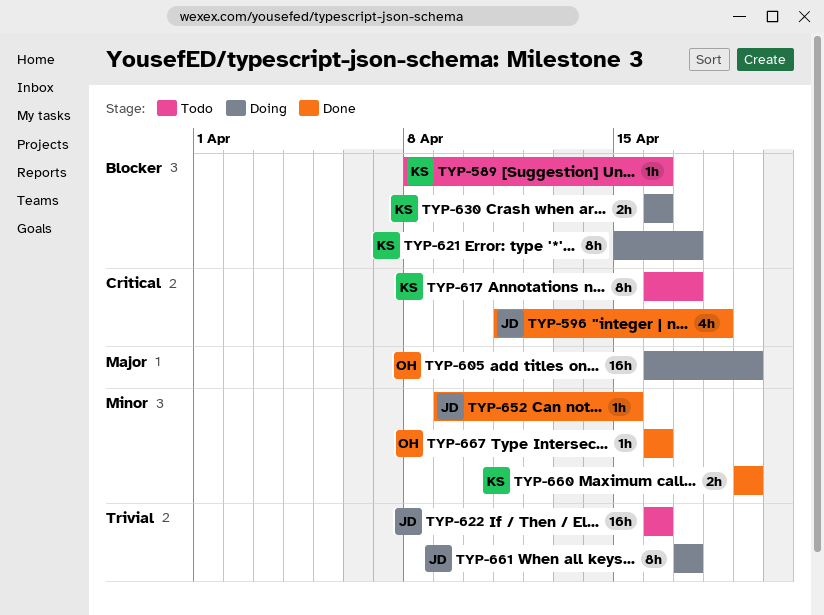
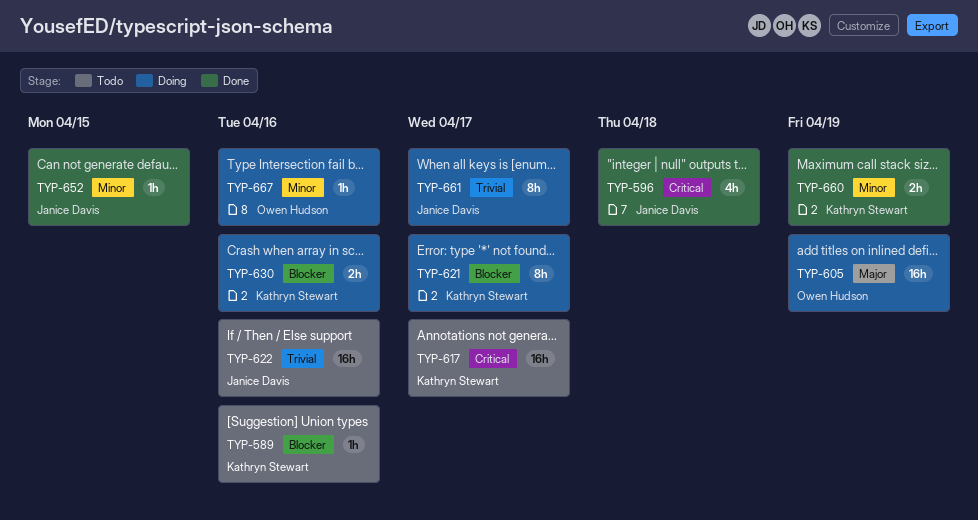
TYP-617, estimate: 8h -> 16h
TYP-667, status: Done -> Doing

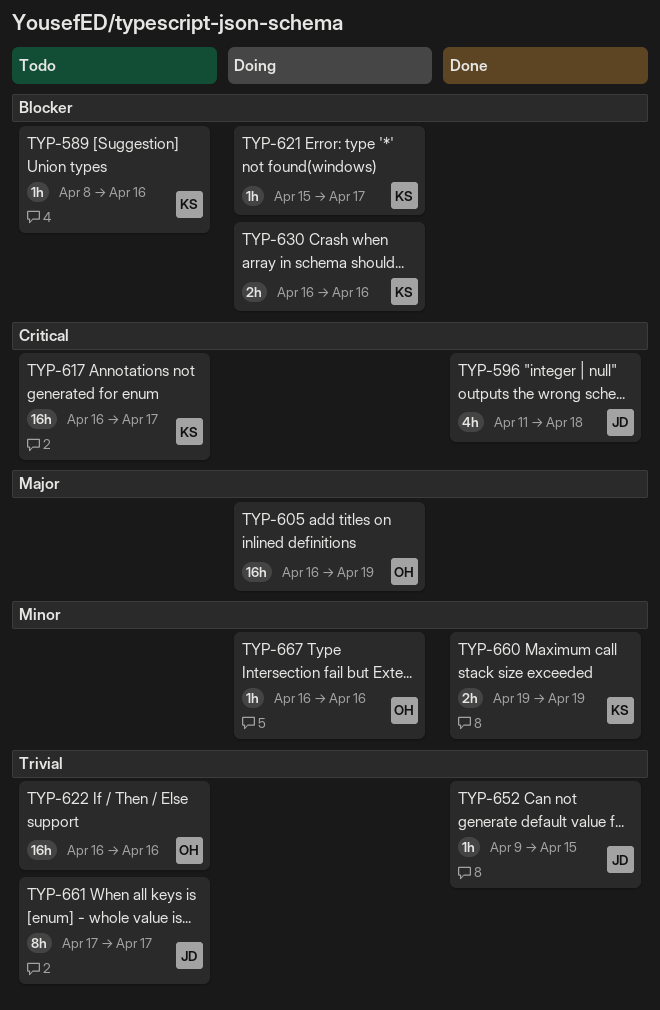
TYP-621, estimate: 8h -> 1h
TYP-622, owner: Janice Davis -> Owen Hudson
TYP-652, priority: Minor -> Trivial
TYP-661, status: Doing -> Todo

